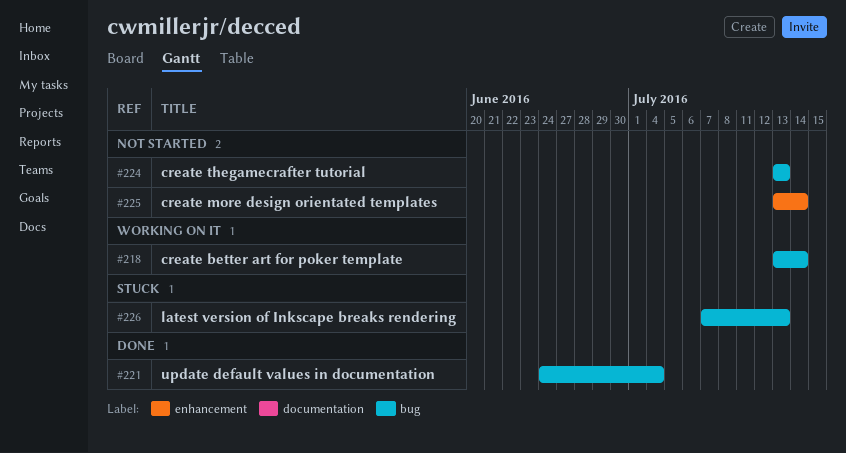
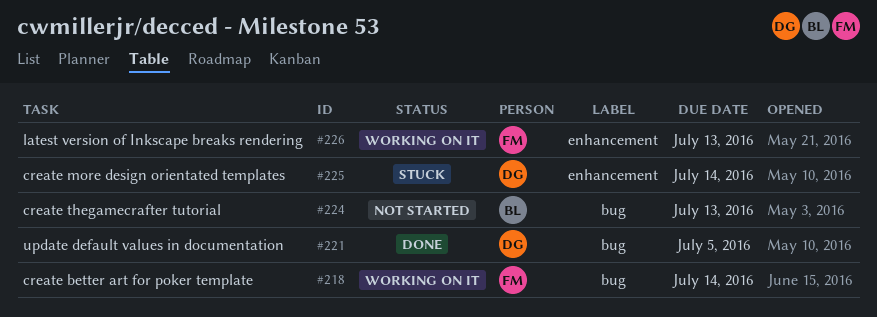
#221, due: Jul 4 -> Jul 5
#225, status: Not started -> Stuck
#226, status: Stuck -> Working on it
#226, label: bug -> enhancement

